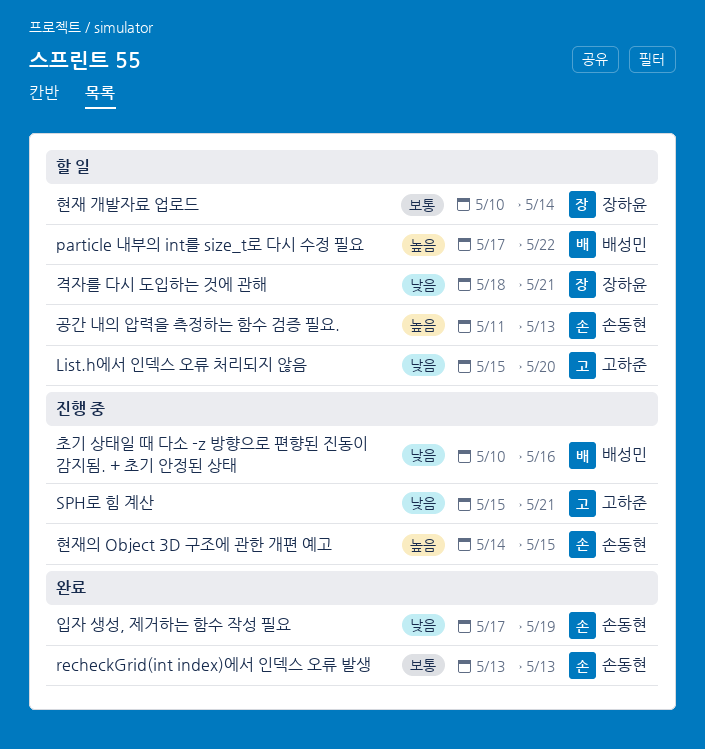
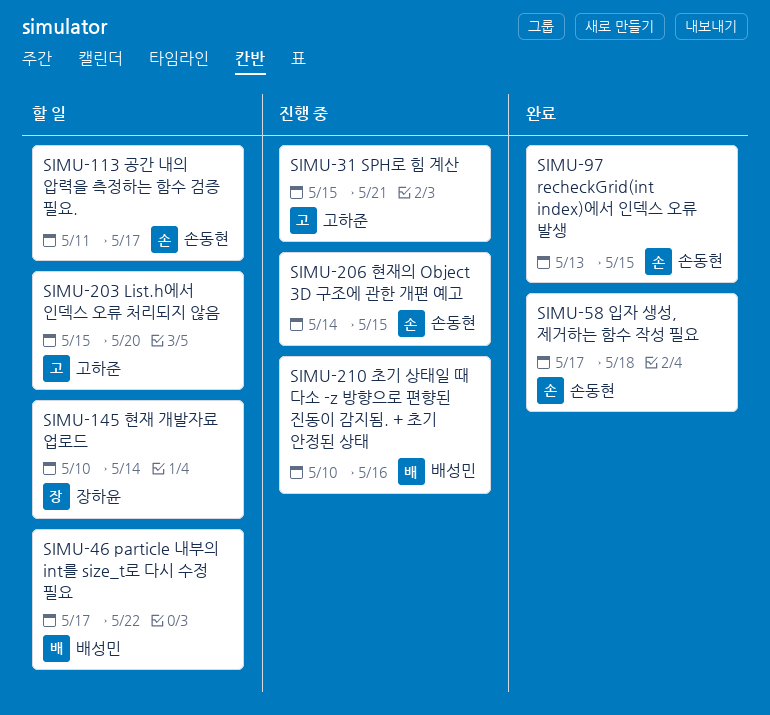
recheckGrid(int index)에서 인덱스 오류 발생, due: May 13 -> May 15
격자를 다시 도입하는 것에 관해: present -> none
공간 내의 압력을 측정하는 함수 검증 필요., due: May 13 -> May 17
입자 생성, 제거하는 함수 작성 필요, due: May 19 -> May 18

